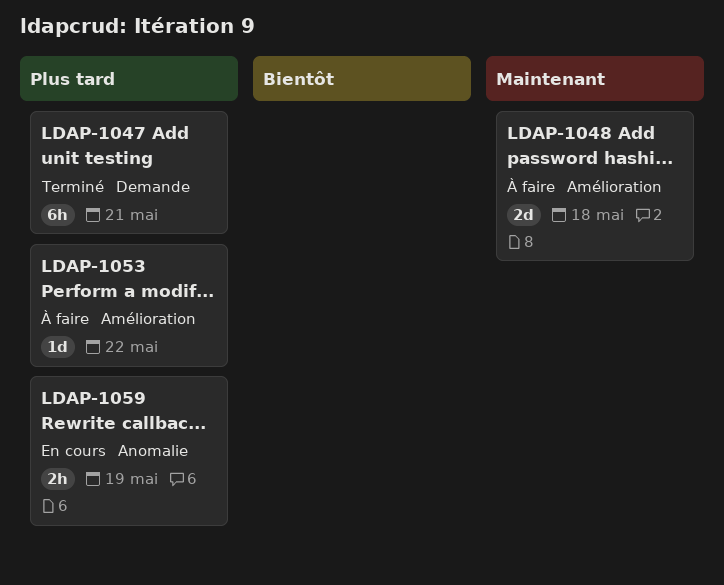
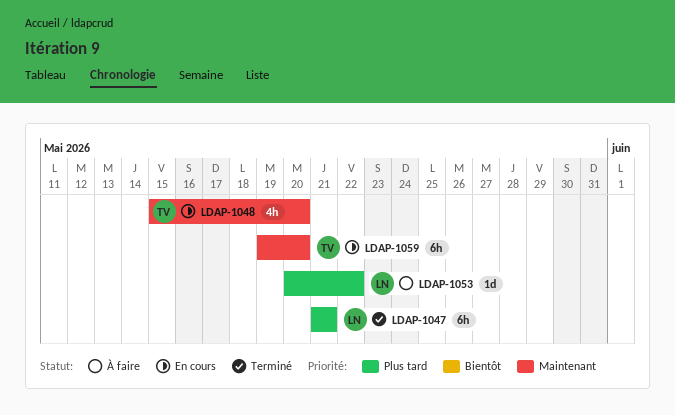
LDAP-1048, status: À faire -> En cours
LDAP-1048, estimate: 2d -> 4h
LDAP-1048, due: May 18 -> May 20
LDAP-1059, priority: Plus tard -> Maintenant
LDAP-1059, estimate: 2h -> 6h
LDAP-1059, due: May 19 -> May 20

